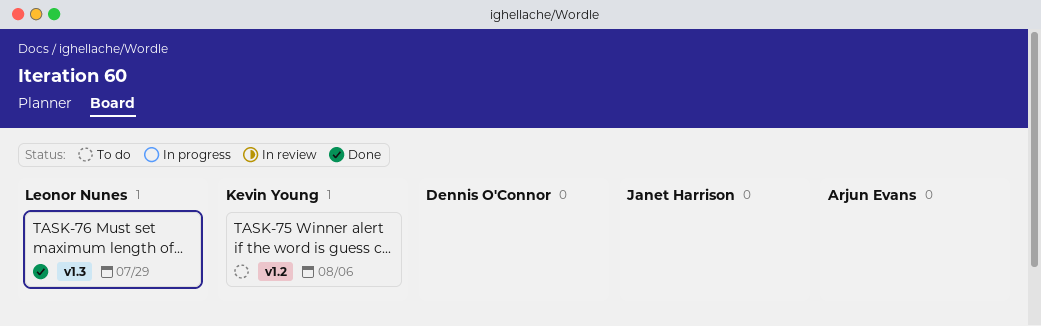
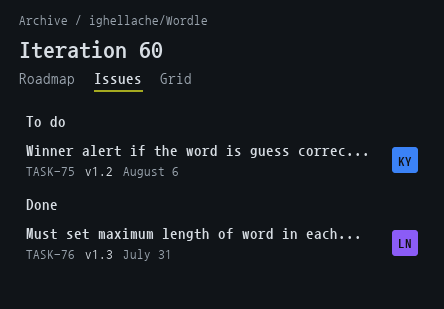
TASK-76, due: Jul 29 -> Jul 31

